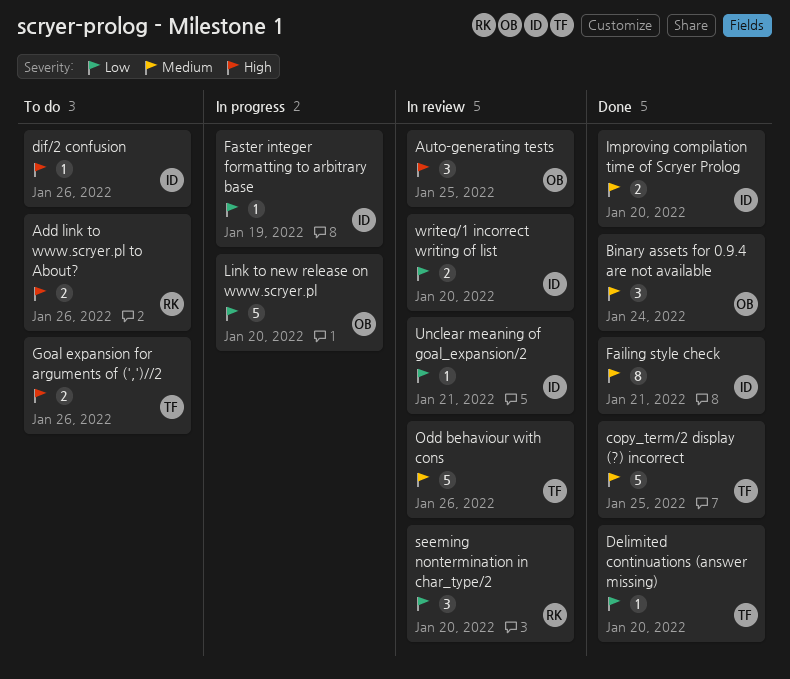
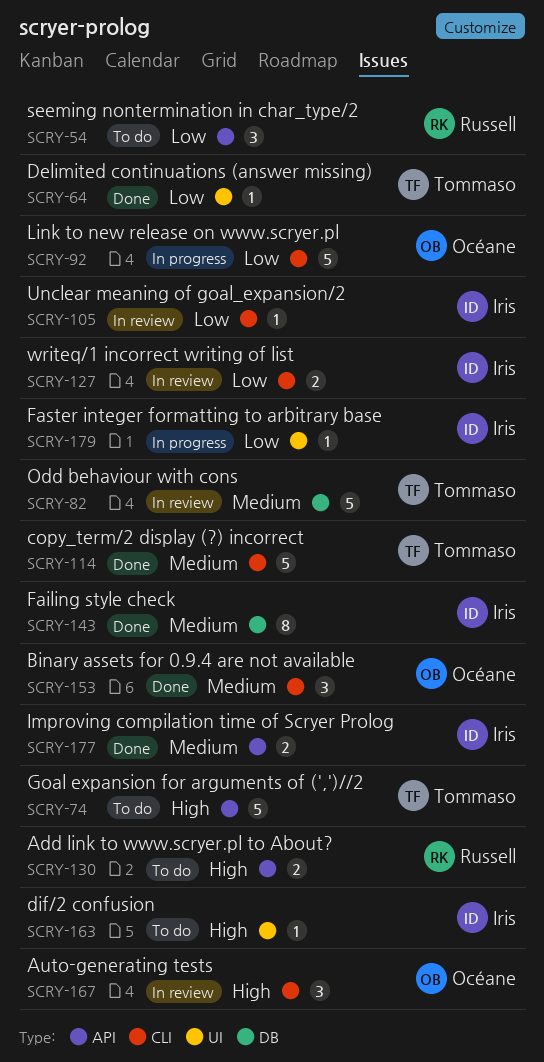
Goal expansion for arguments of (',')//2, estimate: 2 -> 5
seeming nontermination in char_type/2, status: In review -> To do

